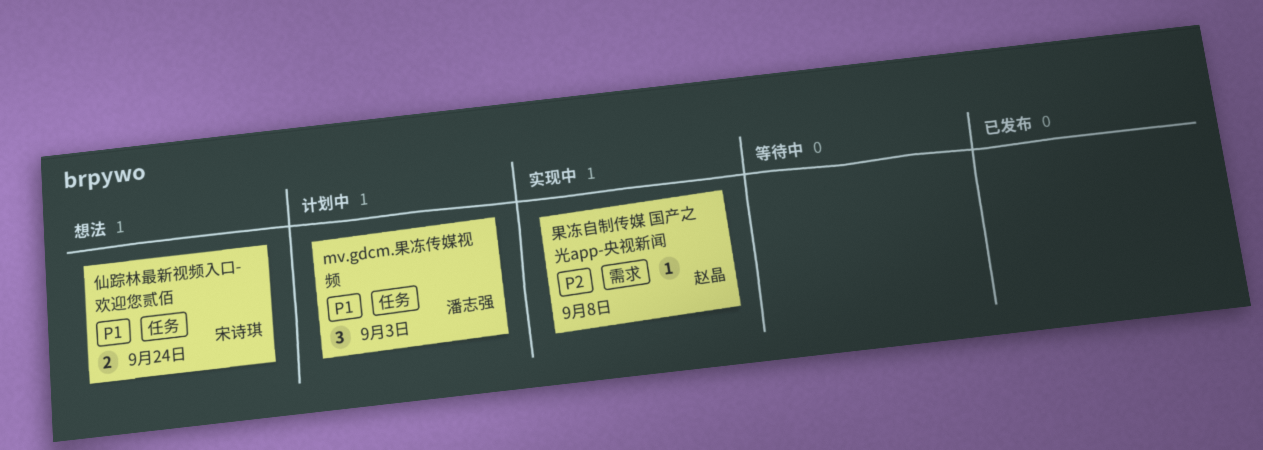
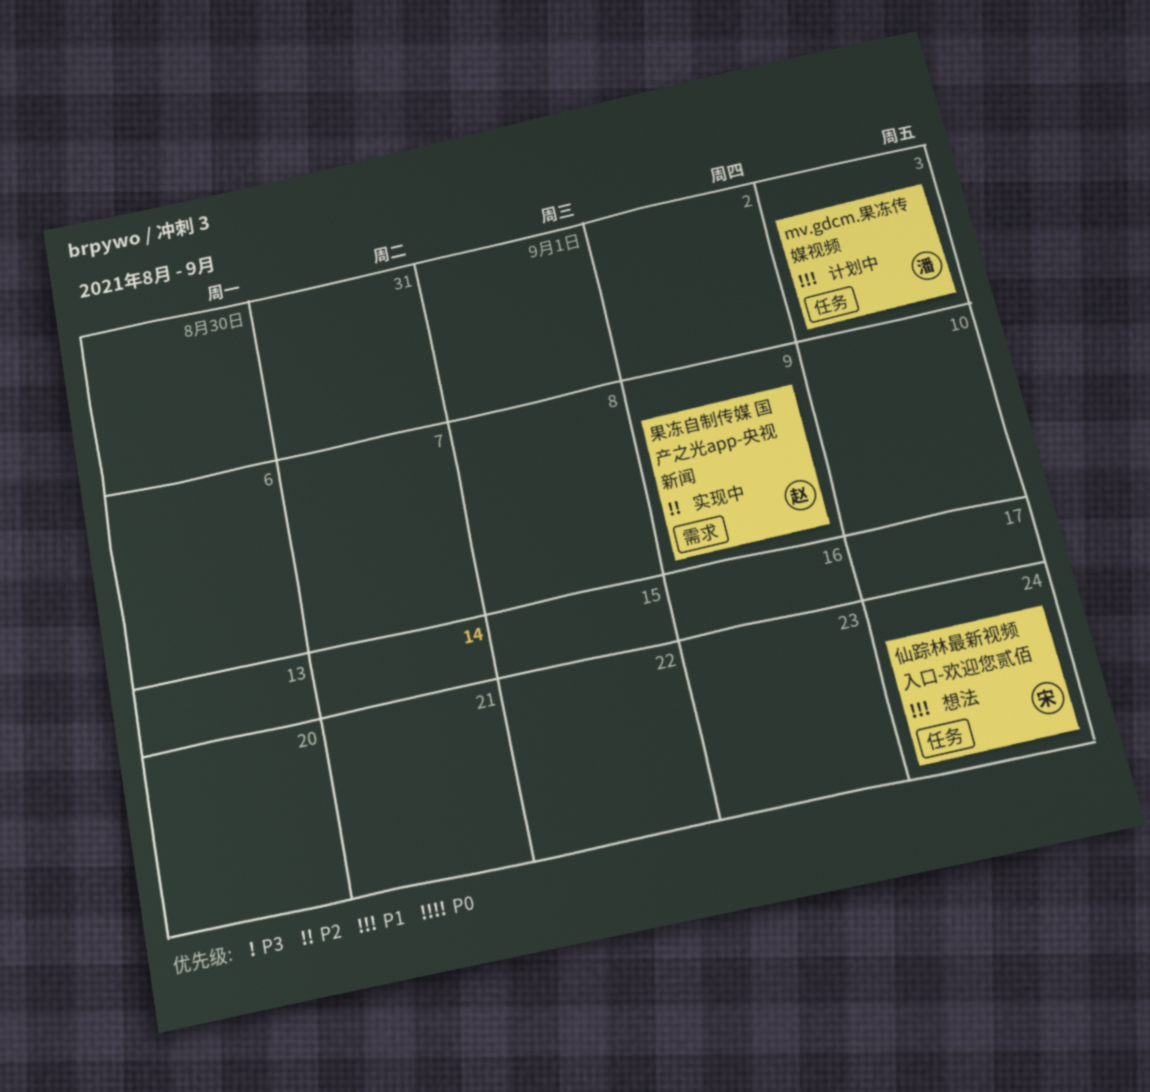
果冻自制传媒 国产之光app-央视新闻, due: Sep 8 -> Sep 9

